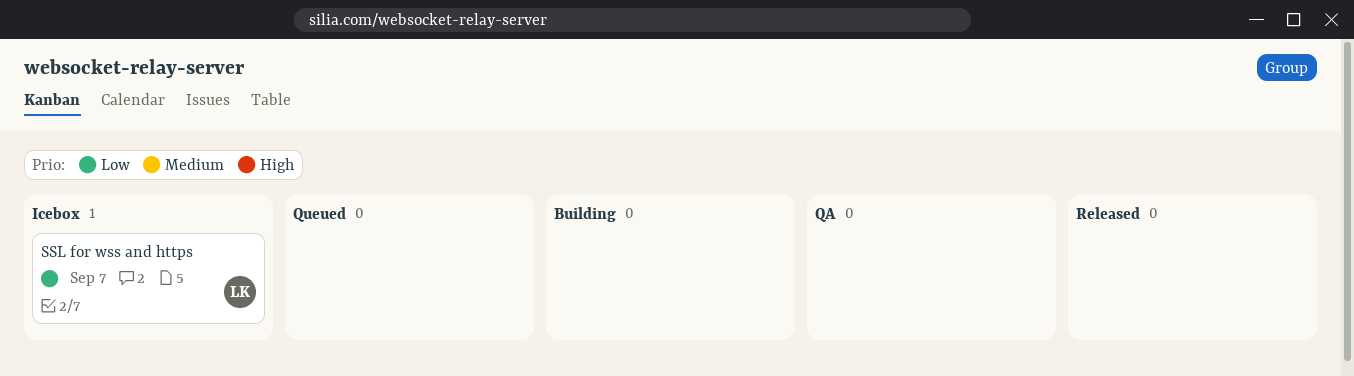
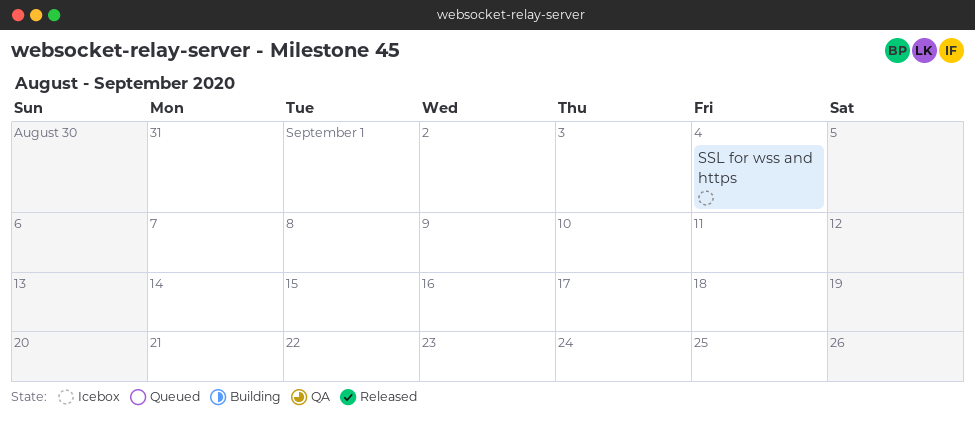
SSL for wss and https, due: Sep 7 -> Sep 4

